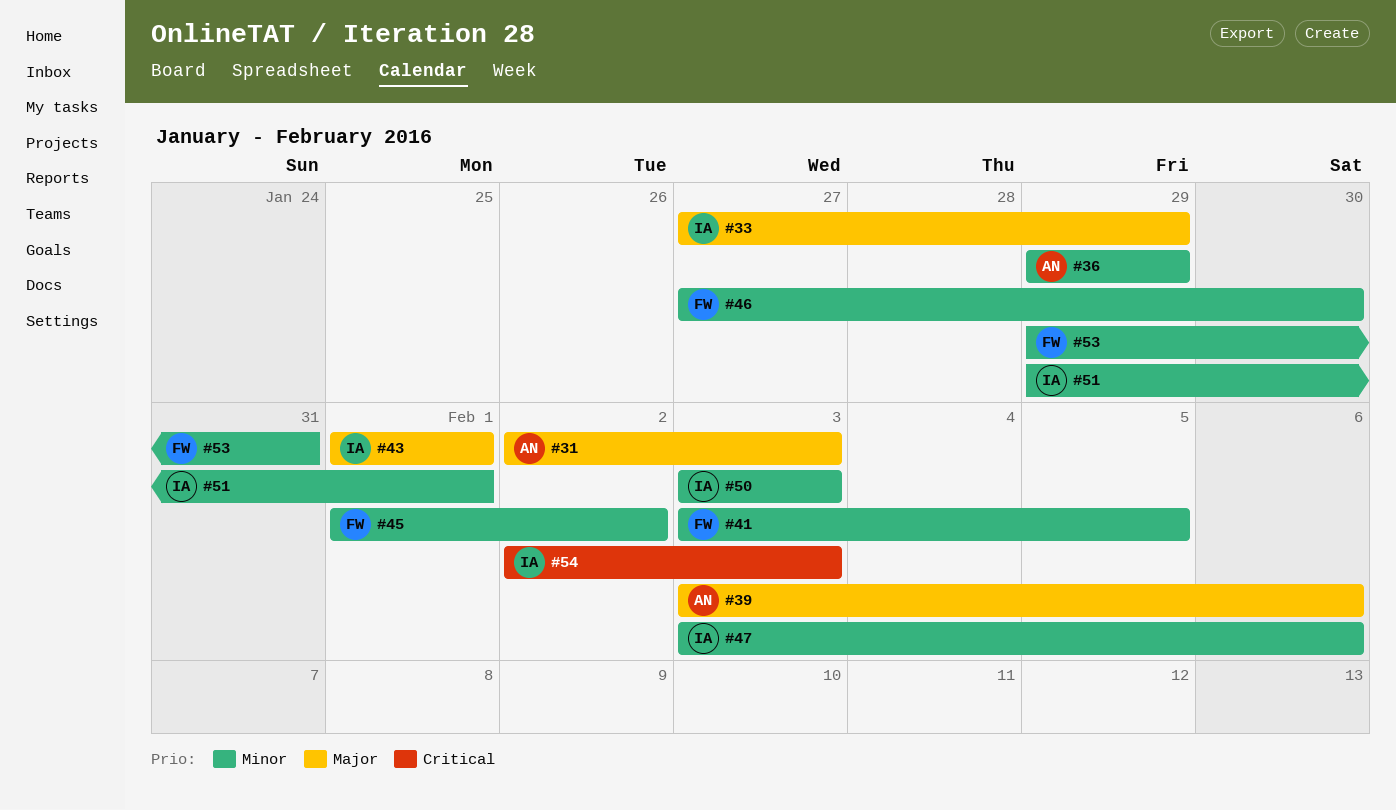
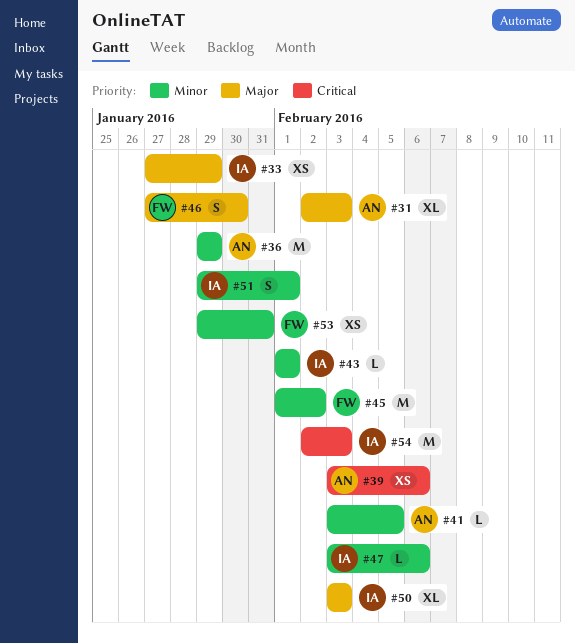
#39, priority: Major -> Critical
#41, owner: FW -> AN
#43, priority: Major -> Minor
#46, priority: Minor -> Major
#50, priority: Minor -> Major

